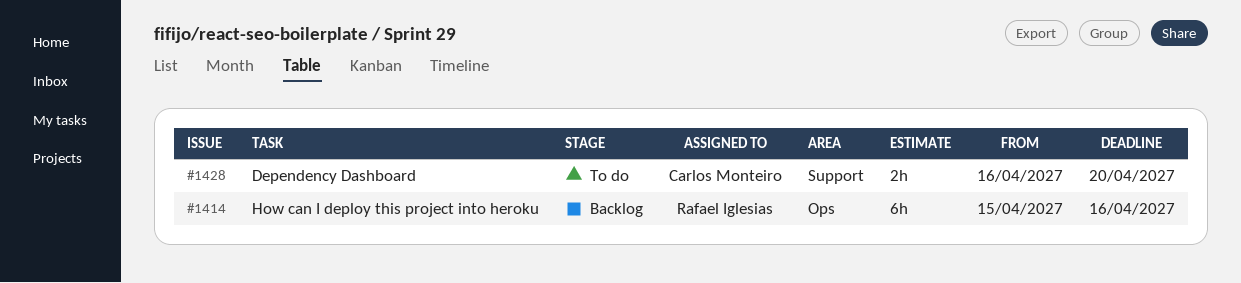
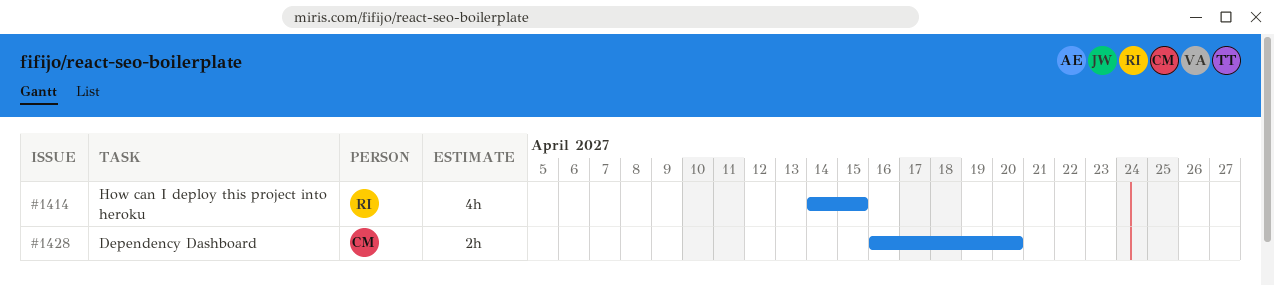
#1414, estimate: 6h -> 4h
#1414, start: Apr 15 -> Apr 14
#1414, due: Apr 16 -> Apr 15

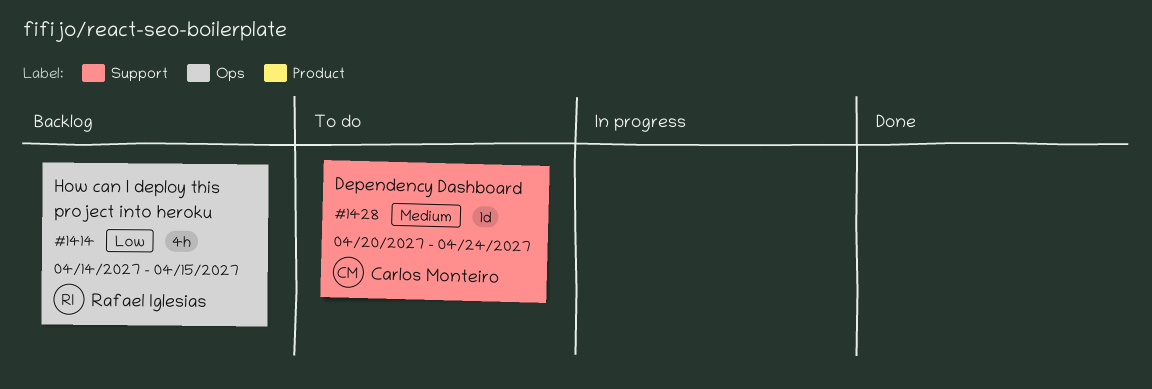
#1428, estimate: 2h -> 1d
#1428, start: Apr 16 -> Apr 20
#1428, due: Apr 20 -> Apr 24

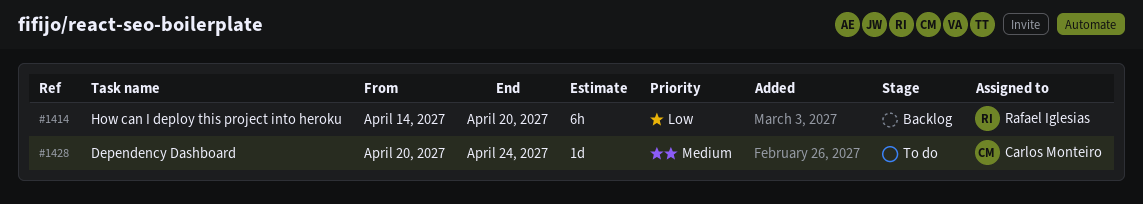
#1414, estimate: 4h -> 6h
#1414, due: Apr 15 -> Apr 20

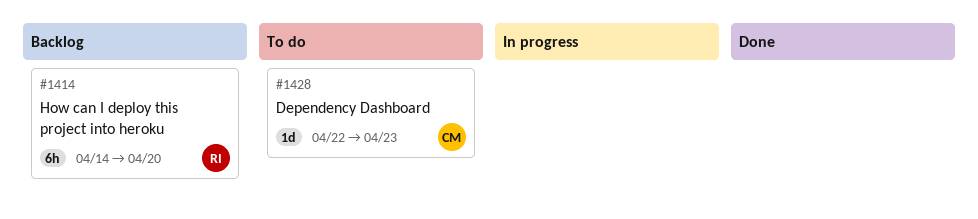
#1428, start: Apr 20 -> Apr 22
#1428, due: Apr 24 -> Apr 23

